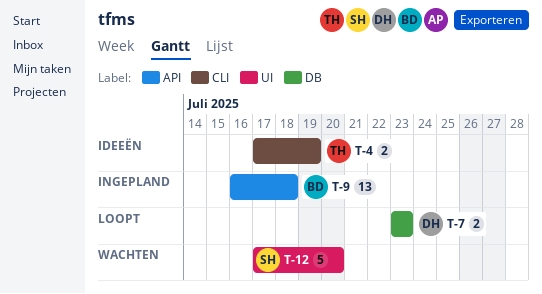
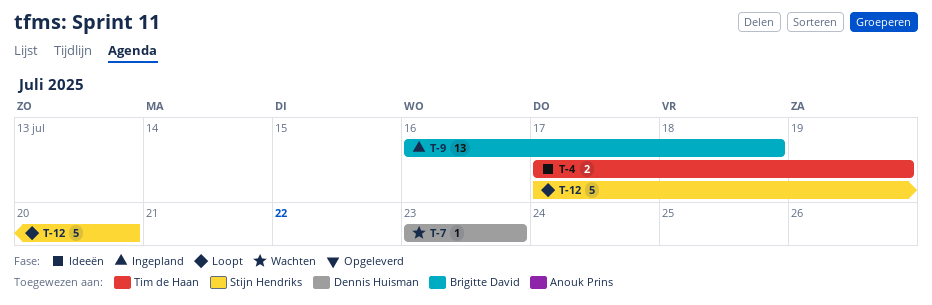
T-7, status: Loopt -> Wachten
T-7, estimate: 2 -> 1
T-12, status: Wachten -> Loopt

